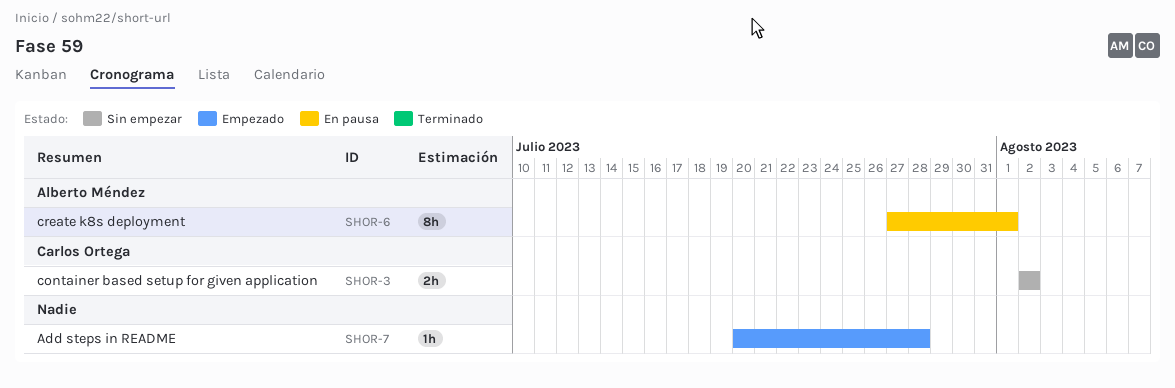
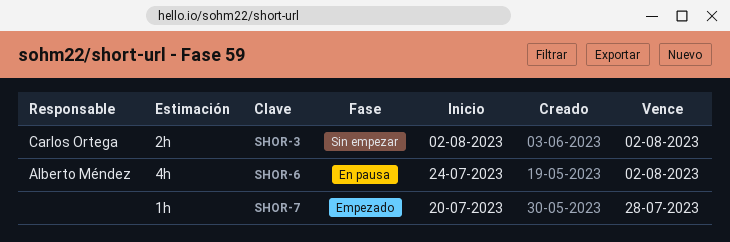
SHOR-6, estimate: 8h -> 4h
SHOR-6, start: Jul 27 -> Jul 24
SHOR-6, due: Aug 1 -> Aug 2

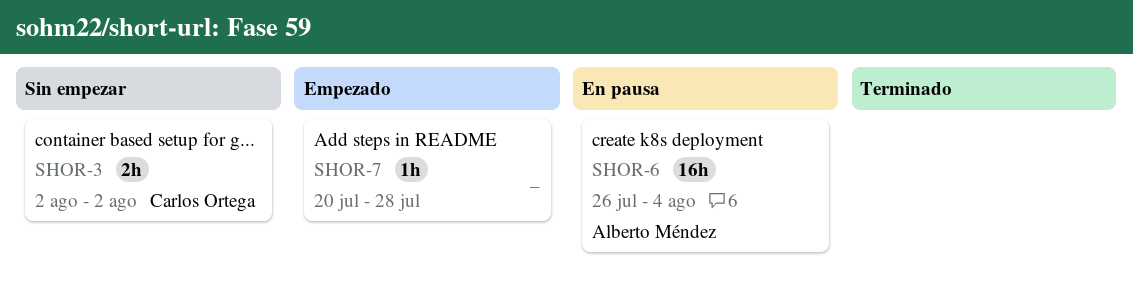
SHOR-6, estimate: 4h -> 16h
SHOR-6, start: Jul 24 -> Jul 26
SHOR-6, due: Aug 2 -> Aug 4

